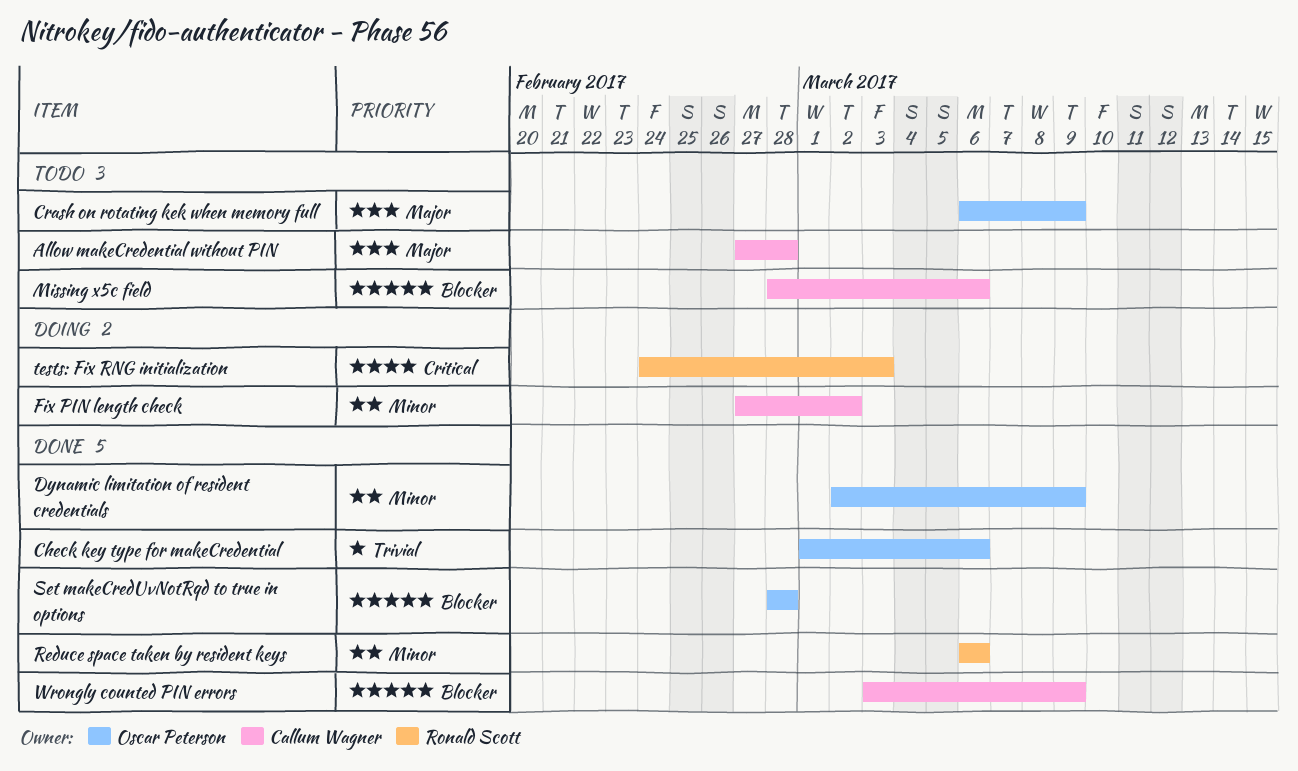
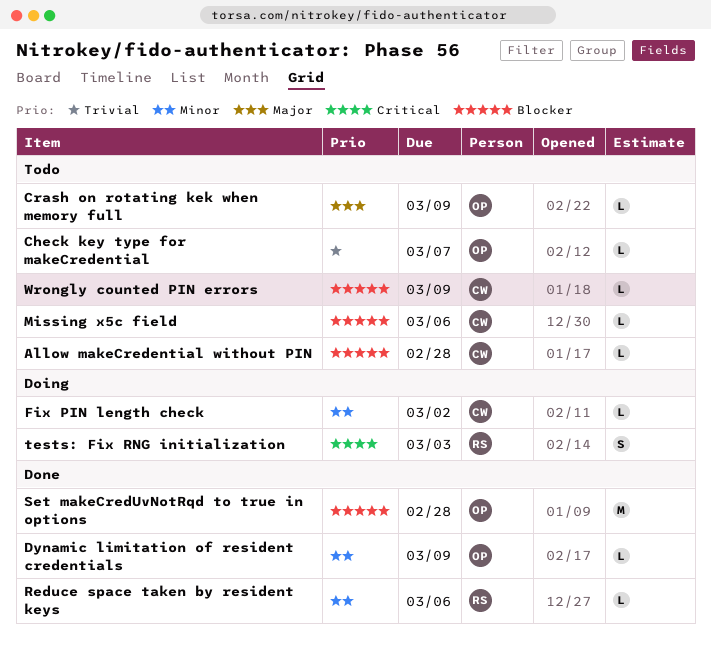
Allow makeCredential without PIN, priority: Major -> Blocker
Check key type for makeCredential, status: Done -> Todo
Check key type for makeCredential, due: Mar 6 -> Mar 7
Wrongly counted PIN errors, status: Done -> Todo

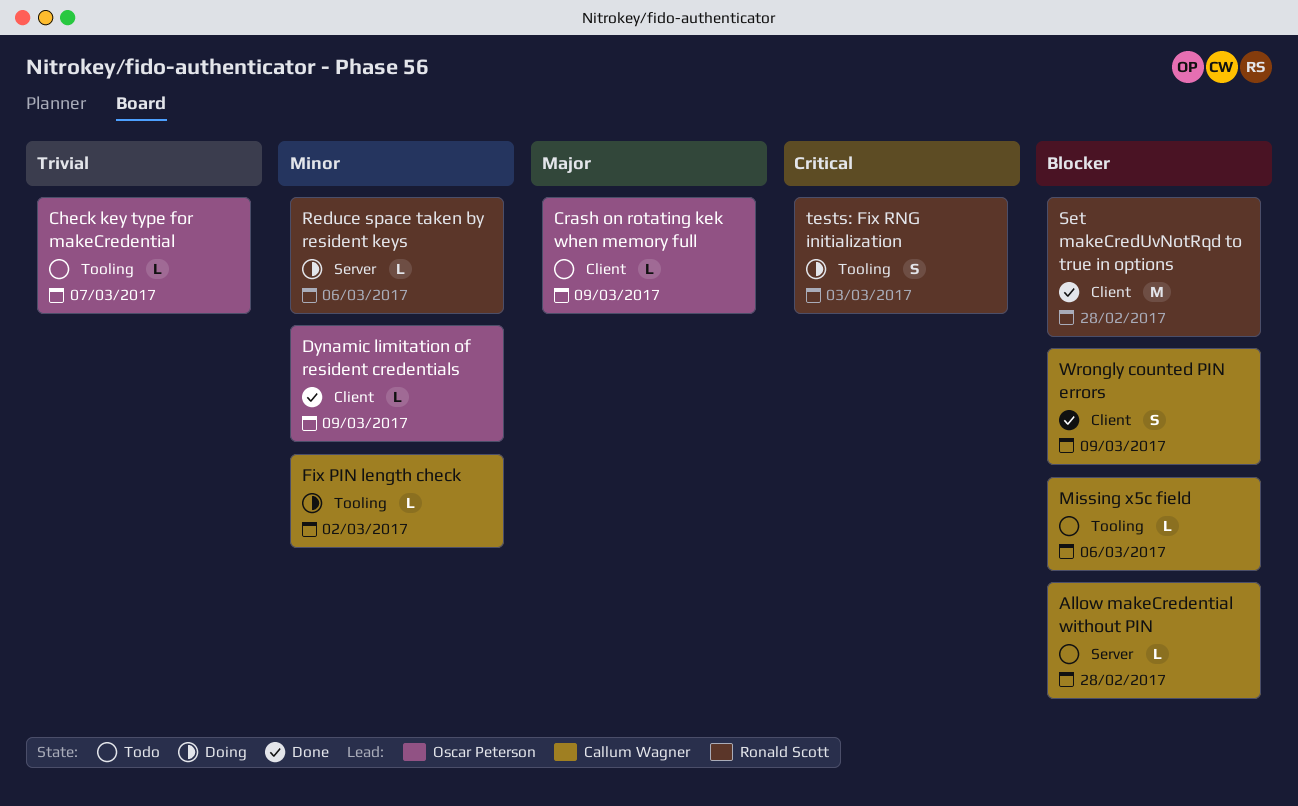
Reduce space taken by resident keys, status: Done -> Doing
Set makeCredUvNotRqd to true in options, owner: Oscar Peterson -> Ronald Scott
Wrongly counted PIN errors, status: Todo -> Done
Wrongly counted PIN errors, estimate: L -> S

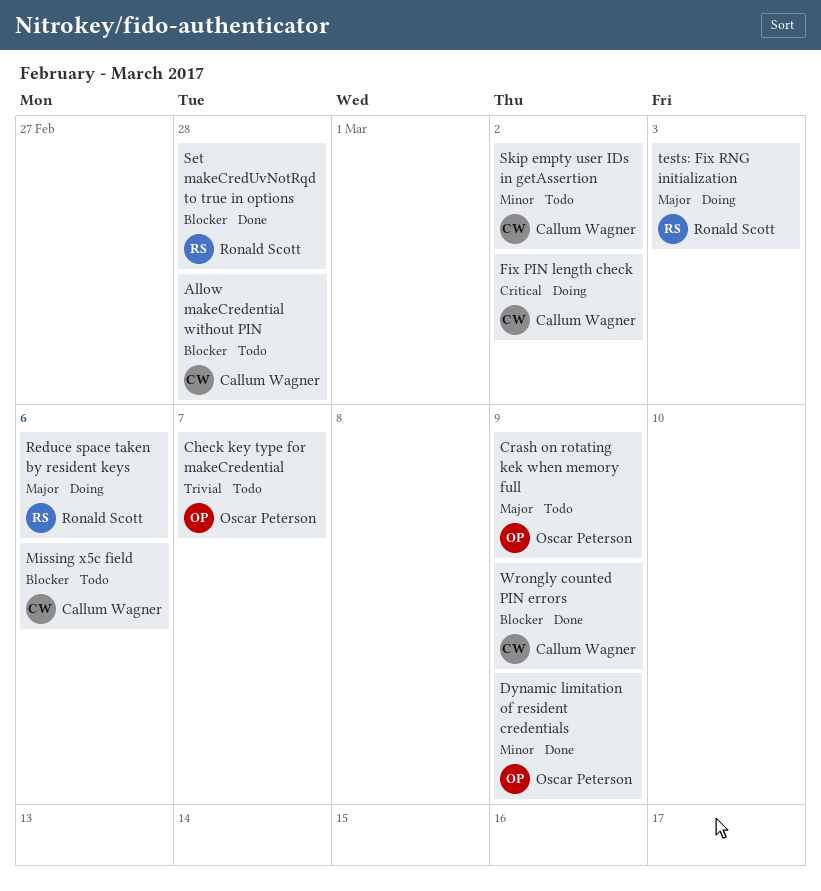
Fix PIN length check, priority: Minor -> Critical
Reduce space taken by resident keys, priority: Minor -> Major
Skip empty user IDs in getAssertion: none -> present
tests: Fix RNG initialization, priority: Critical -> Major

